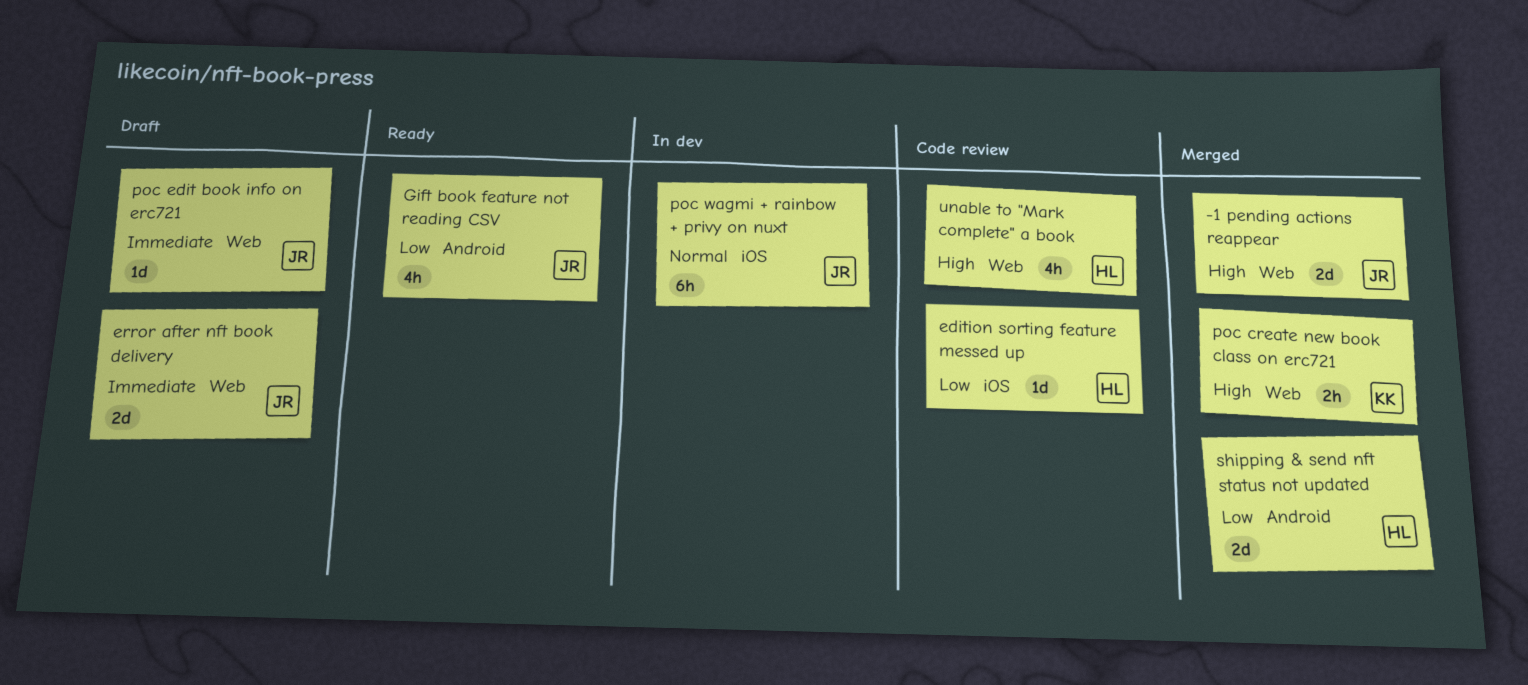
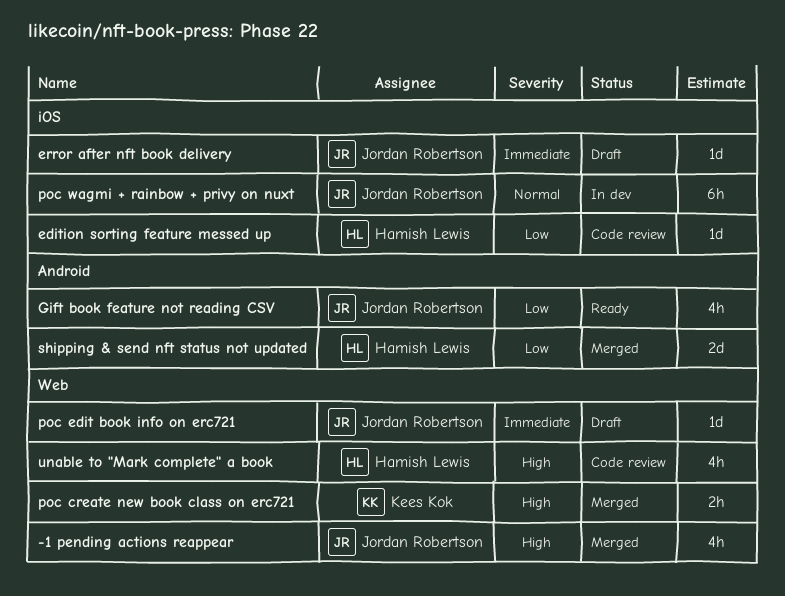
-1 pending actions reappear, estimate: 2d -> 4h
error after nft book delivery, label: Web -> iOS
error after nft book delivery, estimate: 2d -> 1d

